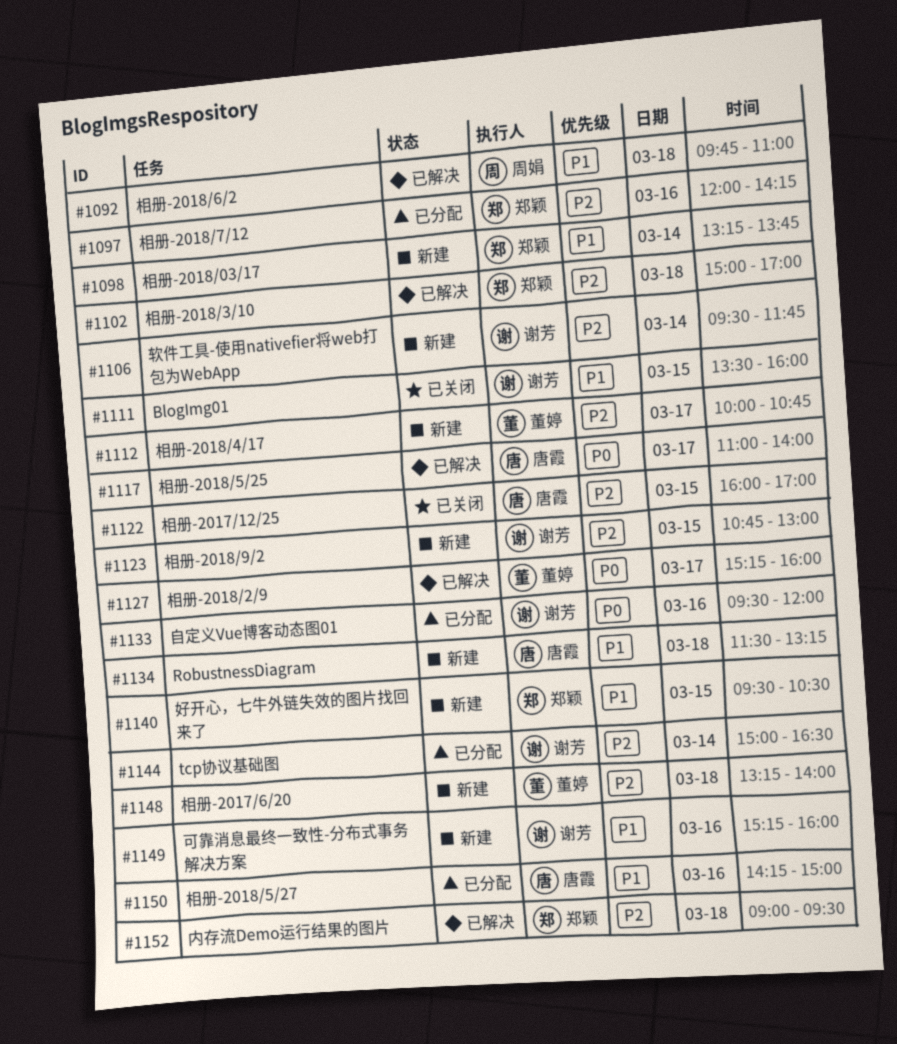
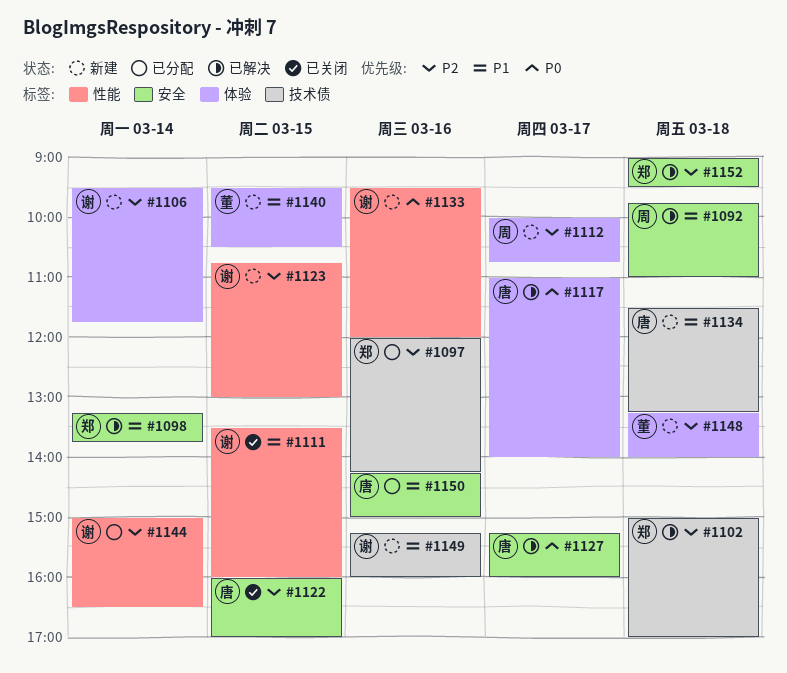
#1098, status: 新建 -> 已解决
#1112, owner: 董婷 -> 周娟
#1127, owner: 董婷 -> 唐霞
#1133, status: 已分配 -> 新建
#1140, owner: 郑颖 -> 董婷

